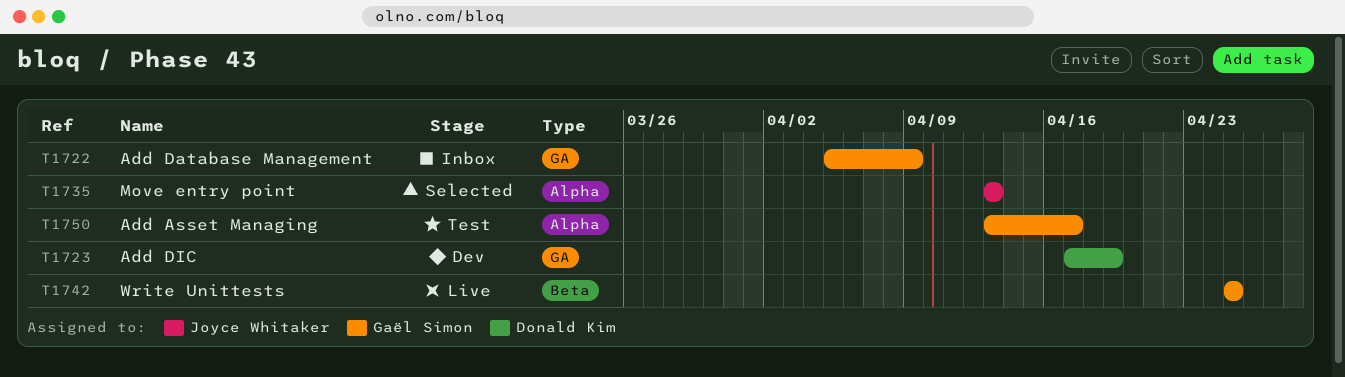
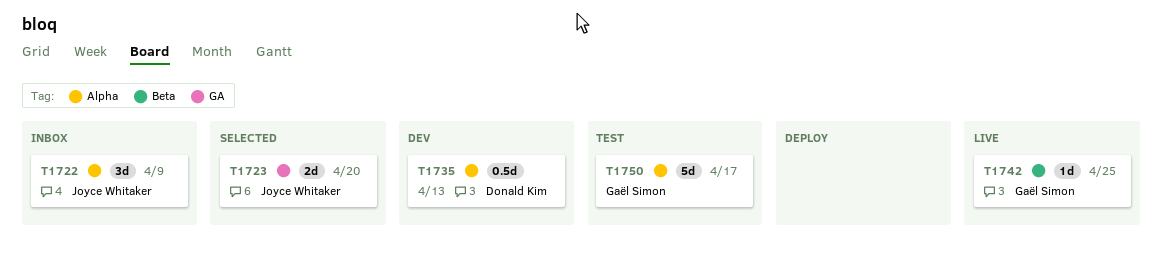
T1722, owner: Gaël Simon -> Joyce Whitaker
T1722, label: GA -> Alpha
T1723, status: Dev -> Selected
T1723, owner: Donald Kim -> Joyce Whitaker
T1723, due: Apr 19 -> Apr 20
T1735, status: Selected -> Dev
T1735, owner: Joyce Whitaker -> Donald Kim

